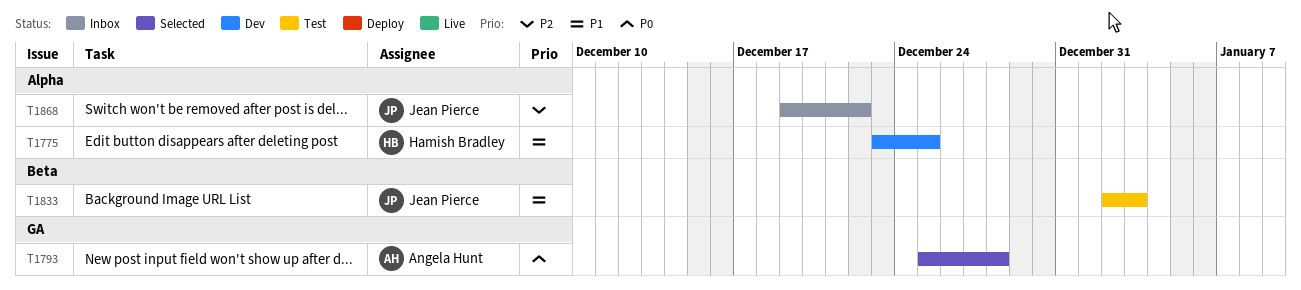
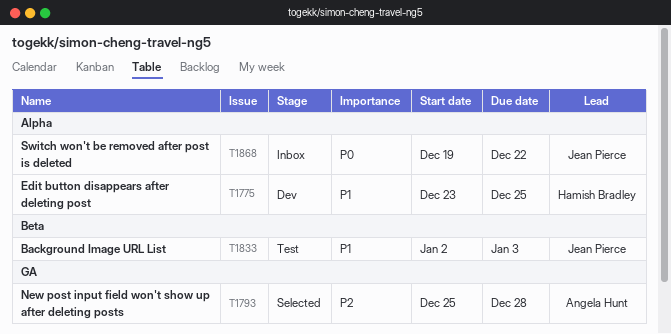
T1793, priority: P0 -> P2
T1868, priority: P2 -> P0

